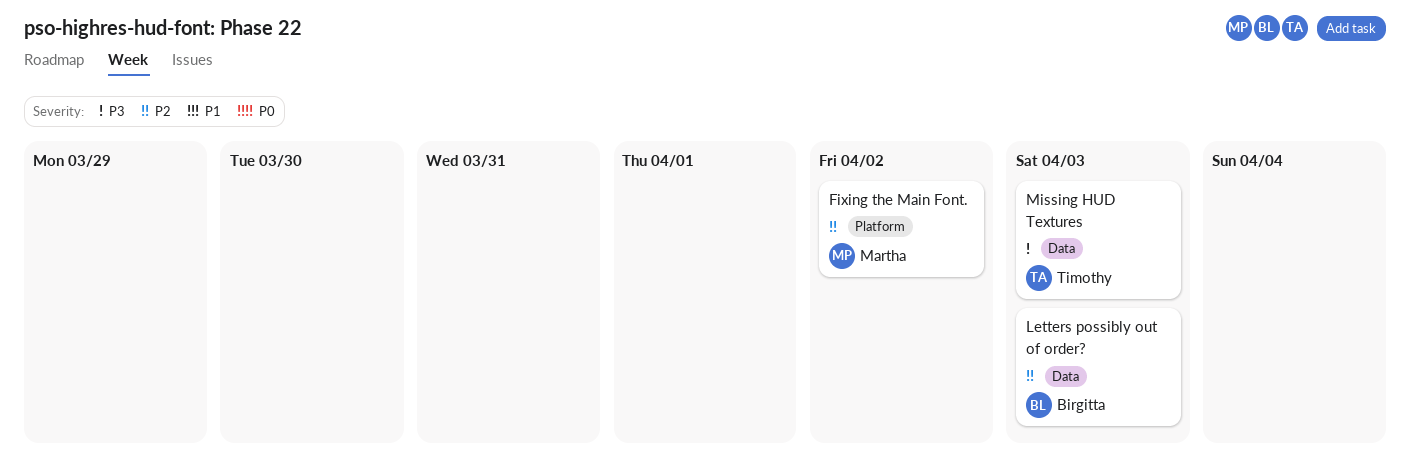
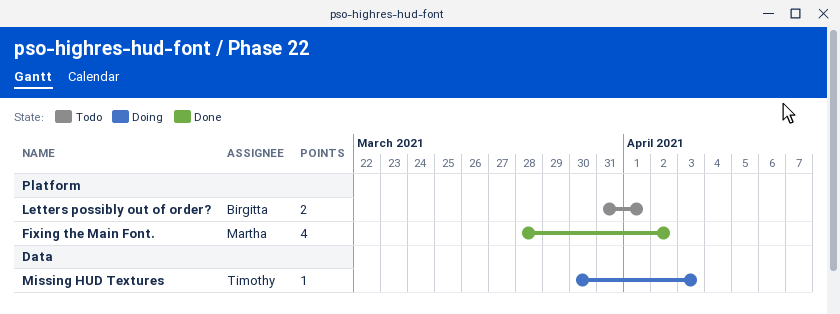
Letters possibly out of order?, label: Data -> Platform
Letters possibly out of order?, due: Apr 3 -> Apr 1

